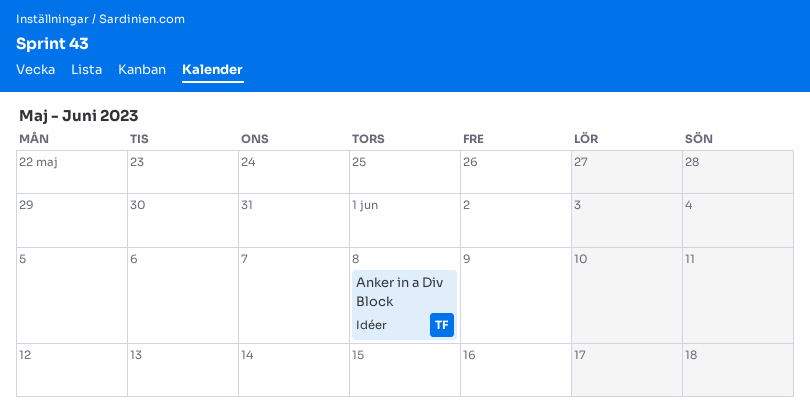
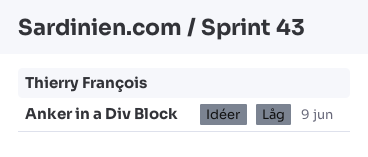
Anker in a Div Block, due: Jun 8 -> Jun 9

